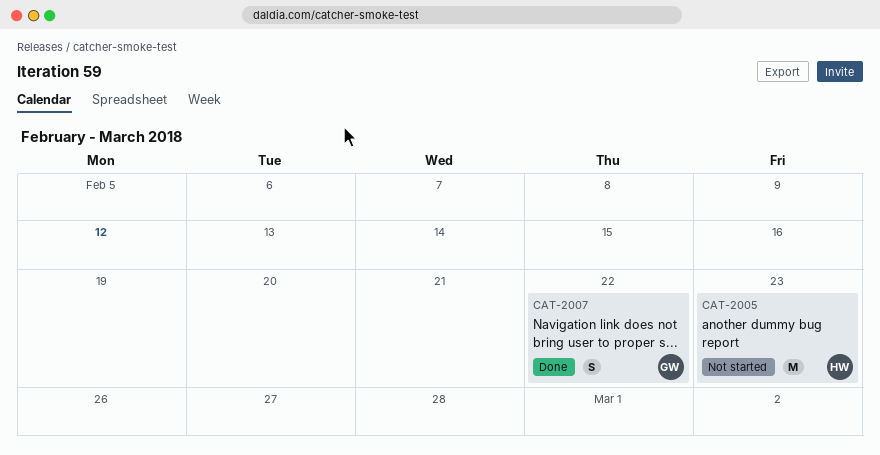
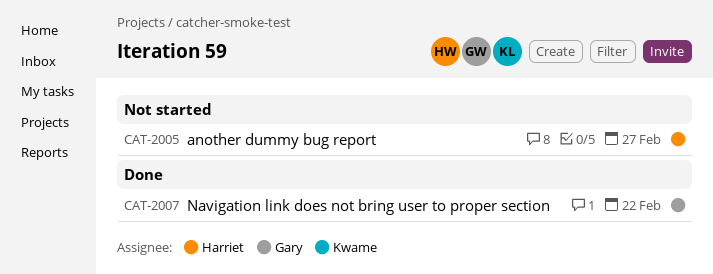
CAT-2005, due: Feb 23 -> Feb 27

